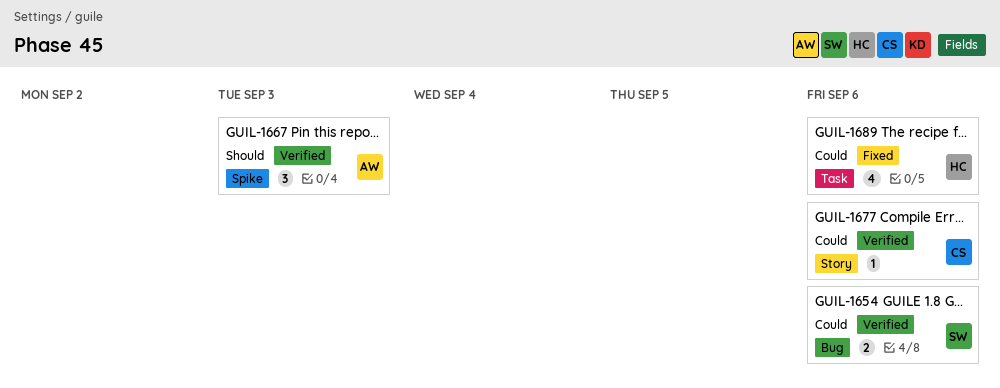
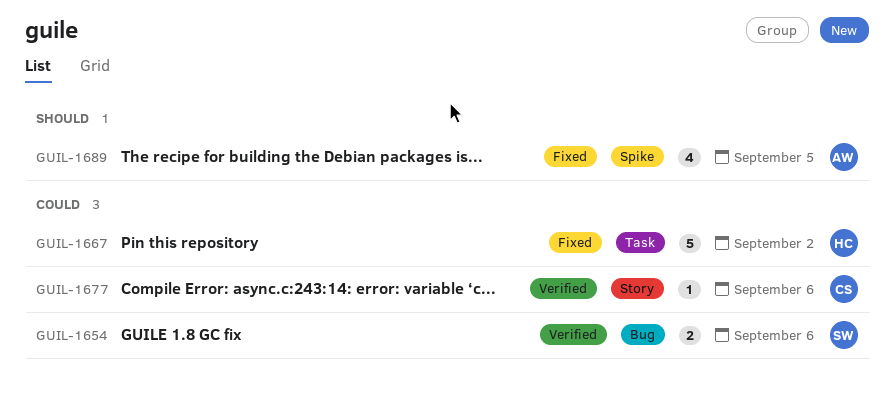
GUIL-1667, status: Verified -> Fixed
GUIL-1667, owner: AW -> HC
GUIL-1667, priority: Should -> Could
GUIL-1667, label: Spike -> Task
GUIL-1667, estimate: 3 -> 5
GUIL-1667, due: Sep 3 -> Sep 2
GUIL-1689, owner: HC -> AW
GUIL-1689, priority: Could -> Should
GUIL-1689, label: Task -> Spike
GUIL-1689, due: Sep 6 -> Sep 5

